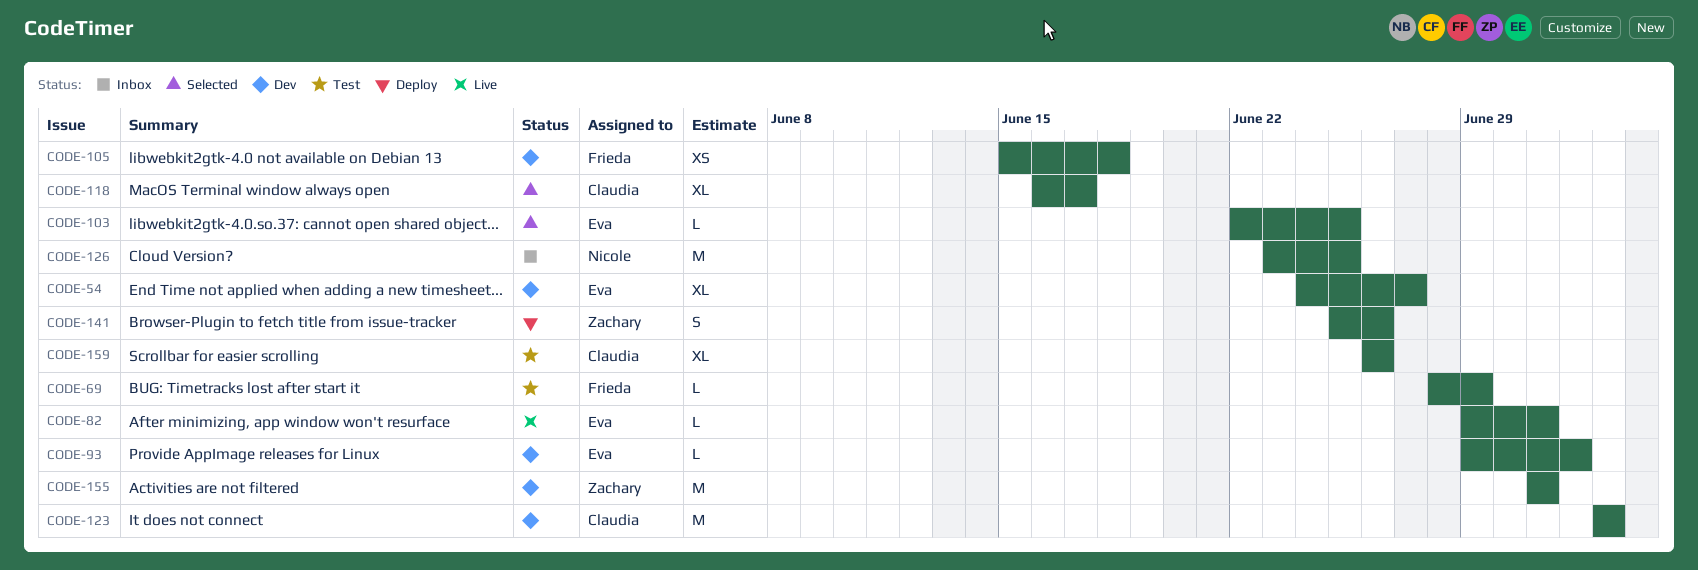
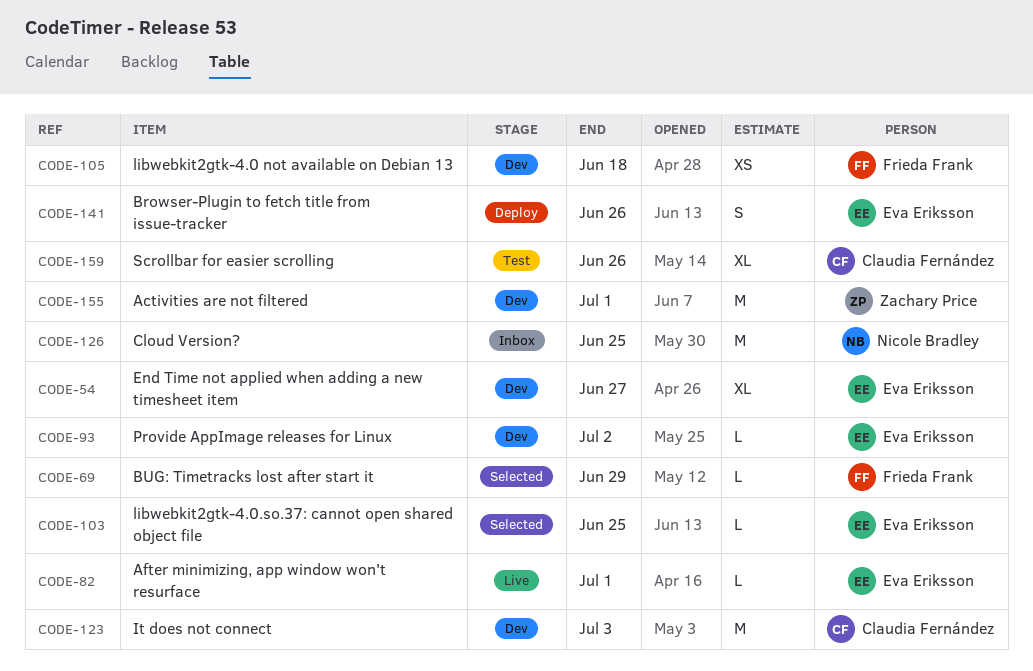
CODE-69, status: Test -> Selected
CODE-118: present -> none
CODE-141, owner: Zachary Price -> Eva Eriksson

